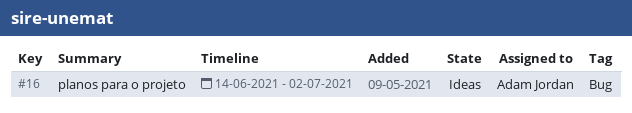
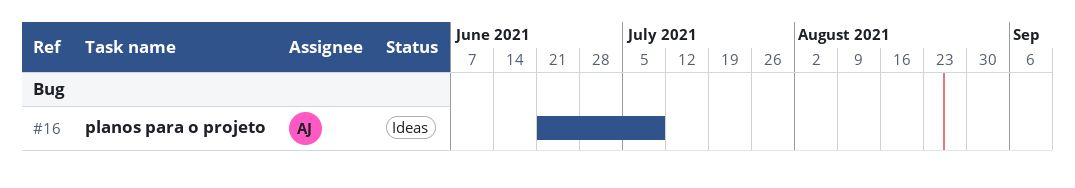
#16, start: Jun 14 -> Jun 21
#16, due: Jul 2 -> Jul 9

